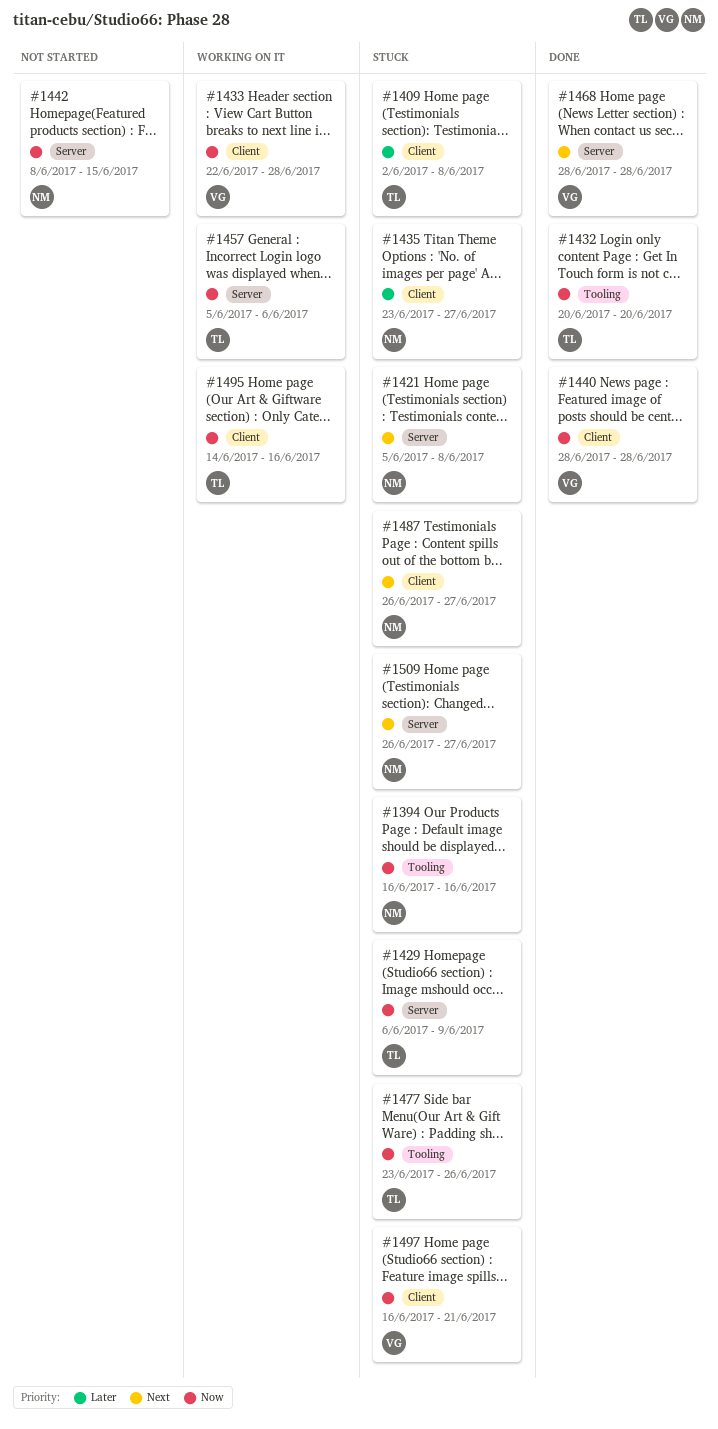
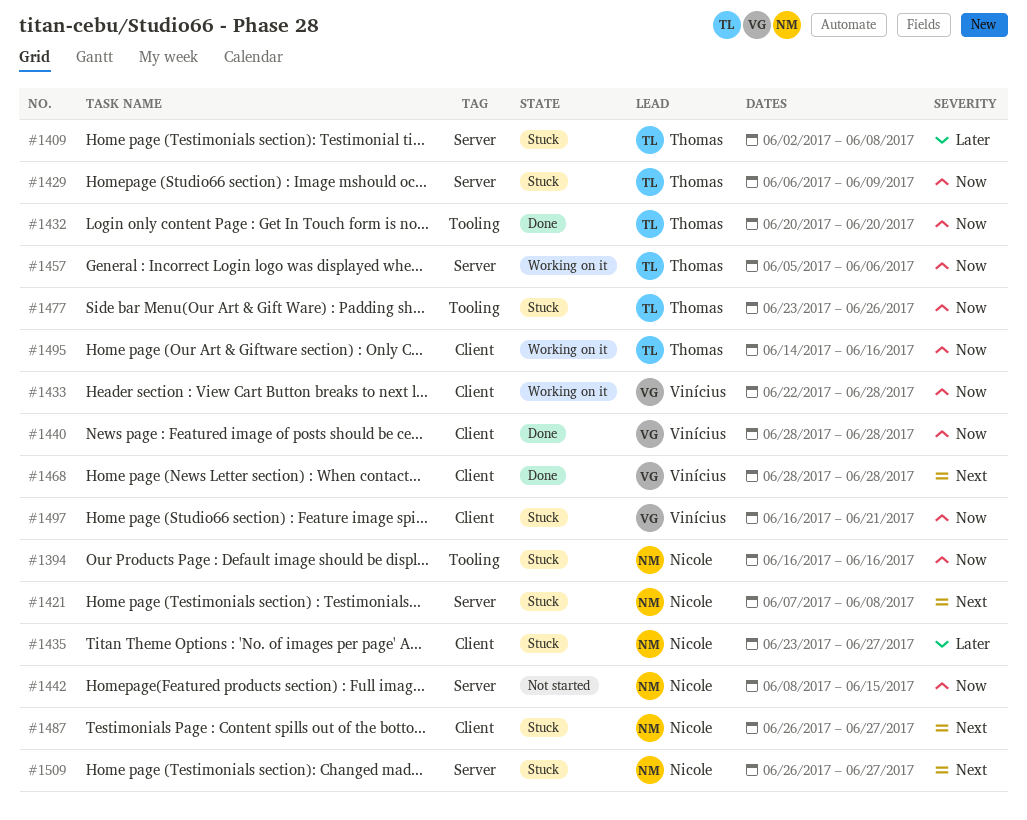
#1409, label: Client -> Server
#1421, start: Jun 5 -> Jun 7
#1468, label: Server -> Client

